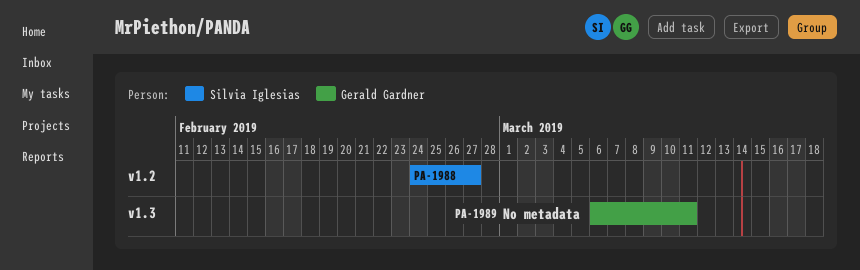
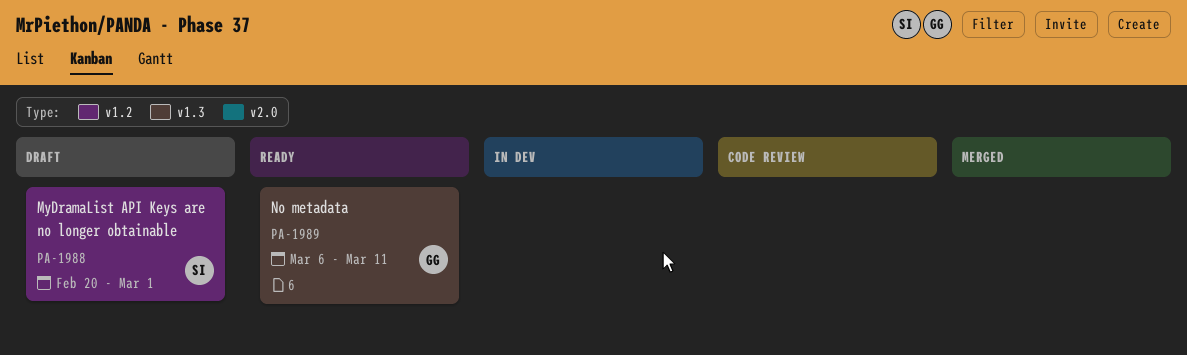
PA-1988, start: Feb 24 -> Feb 20
PA-1988, due: Feb 27 -> Mar 1

